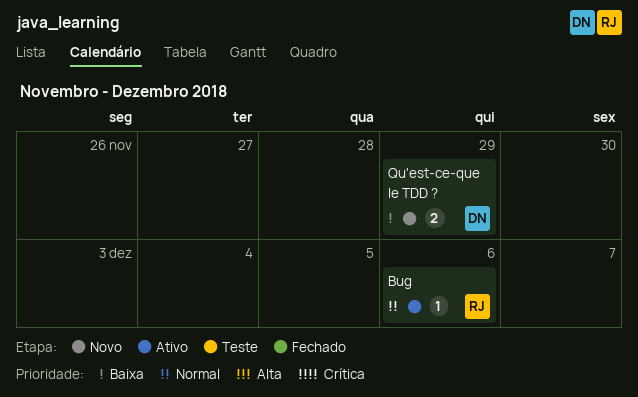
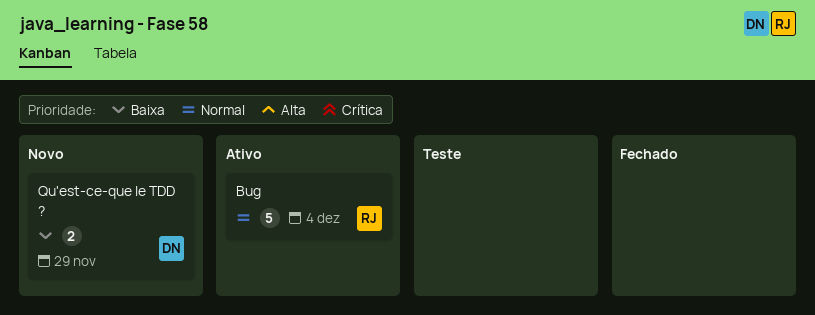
Bug, estimate: 1 -> 5
Bug, due: Dec 6 -> Dec 4

